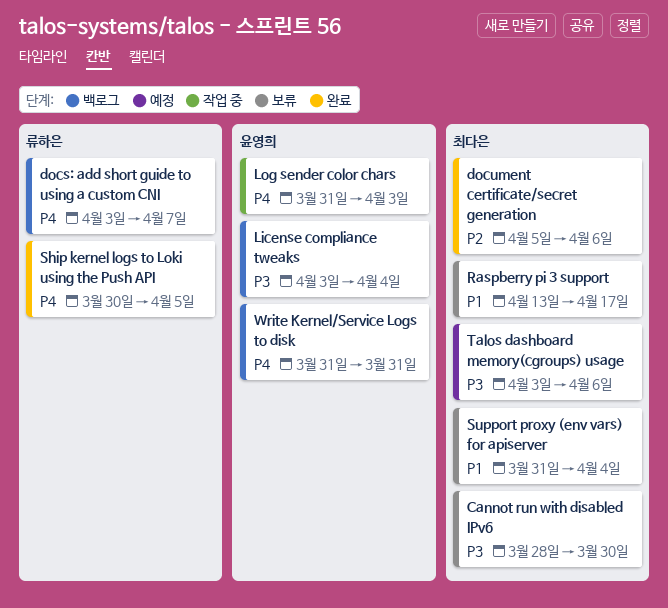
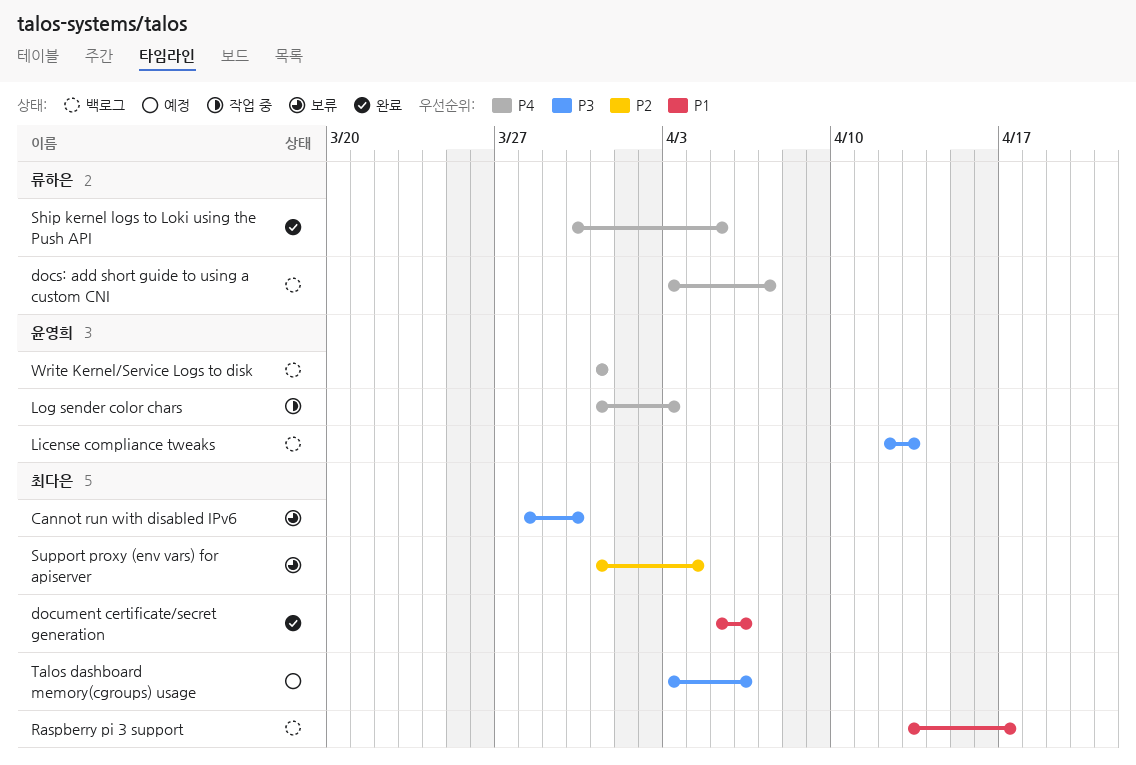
document certificate/secret generation, priority: P2 -> P1
License compliance tweaks, start: Apr 3 -> Apr 12
License compliance tweaks, due: Apr 4 -> Apr 13
Raspberry pi 3 support, status: 보류 -> 백로그
Support proxy (env vars) for apiserver, priority: P1 -> P2

